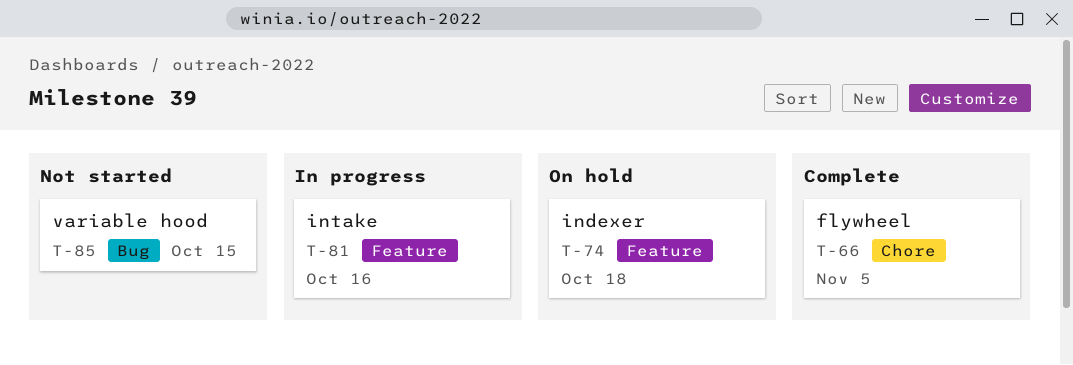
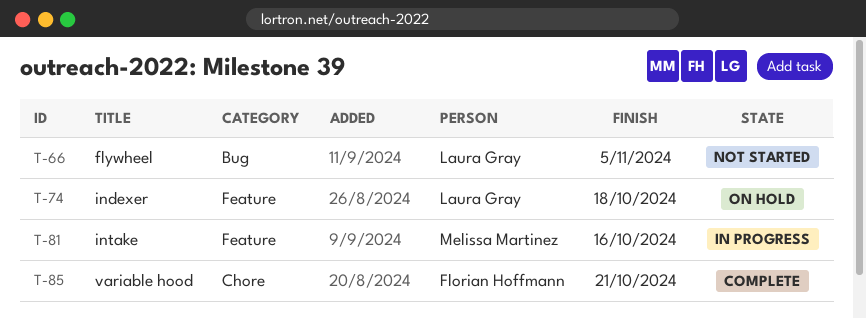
T-66, status: Complete -> Not started
T-66, label: Chore -> Bug
T-85, status: Not started -> Complete
T-85, label: Bug -> Chore
T-85, due: Oct 15 -> Oct 21

